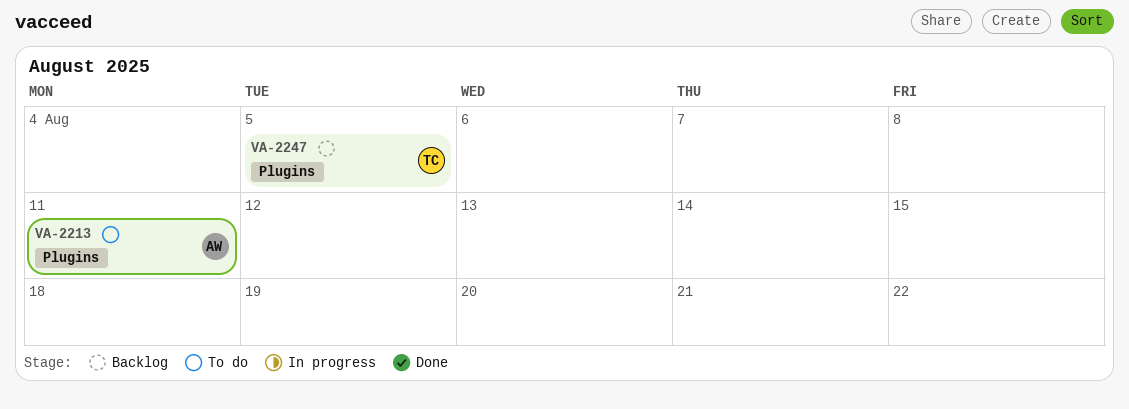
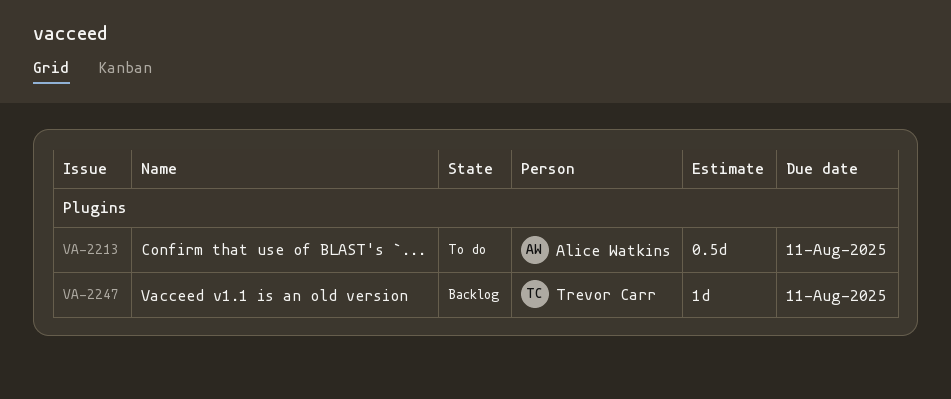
VA-2247, due: Aug 5 -> Aug 11

